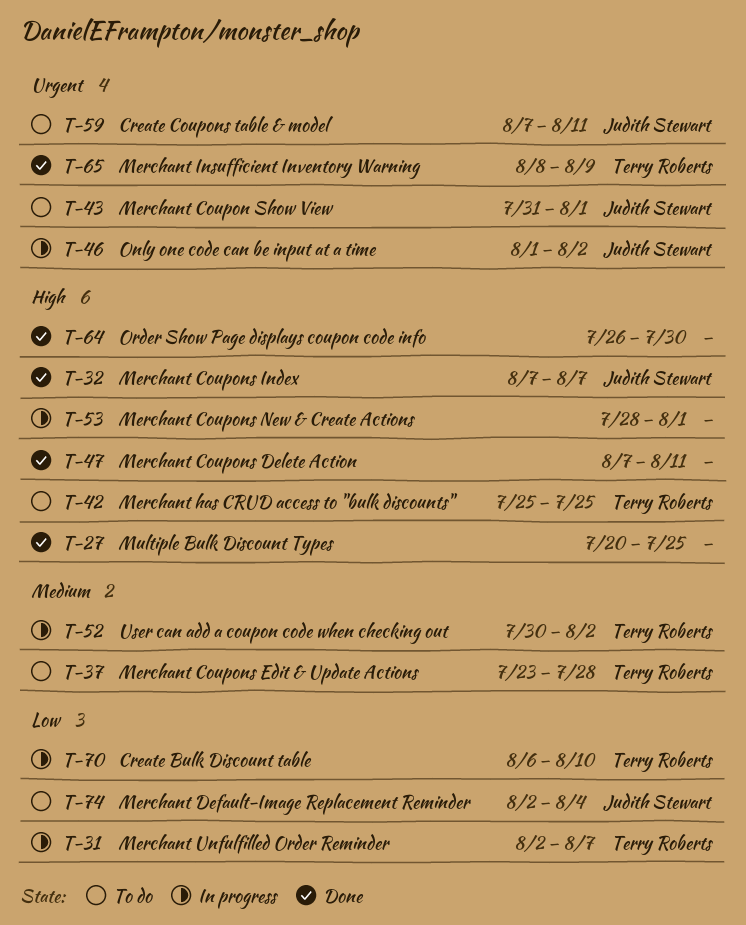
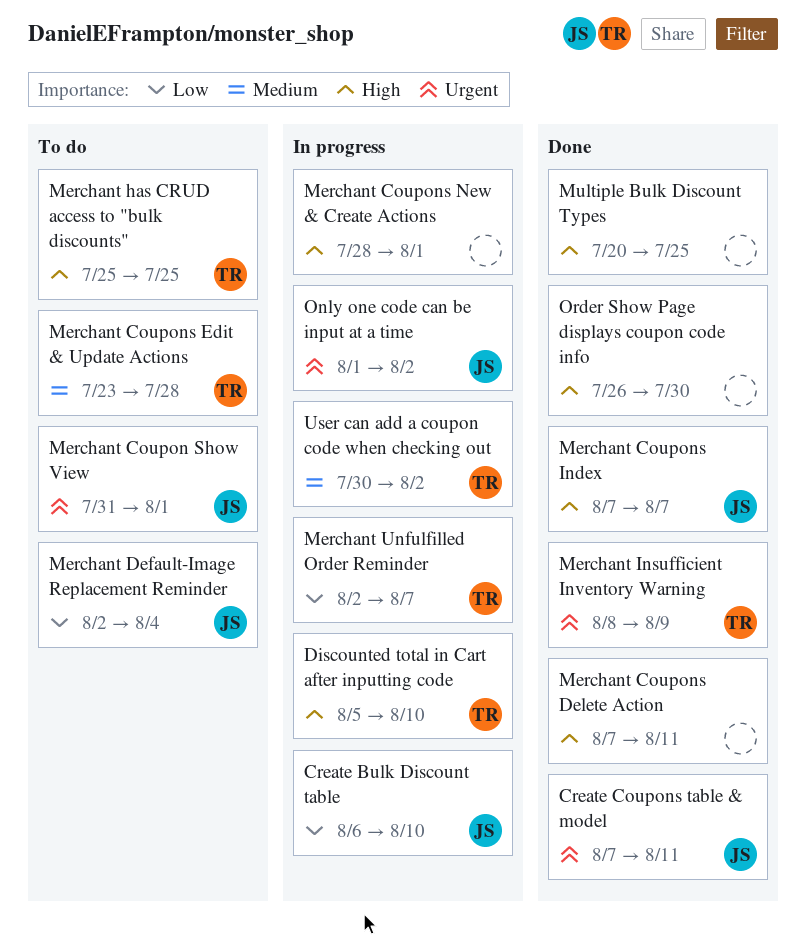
Create Bulk Discount table, owner: Terry Roberts -> Judith Stewart
Create Coupons table & model, status: To do -> Done
Discounted total in Cart after inputting code: none -> present

